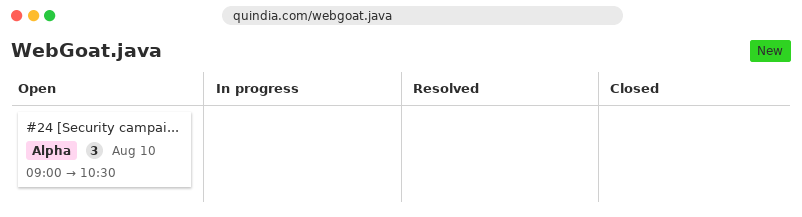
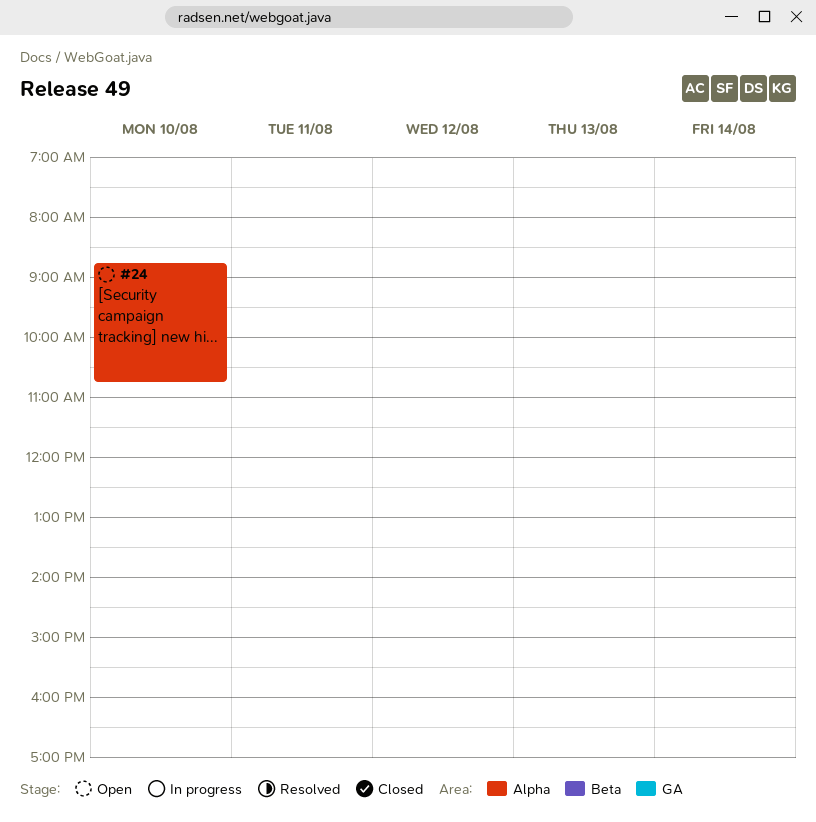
#24, begins: 09:00 -> 08:45
#24, ends: 10:30 -> 10:45

